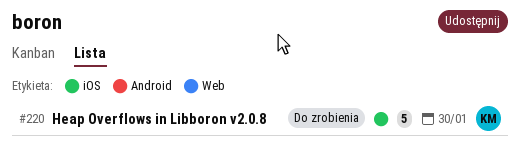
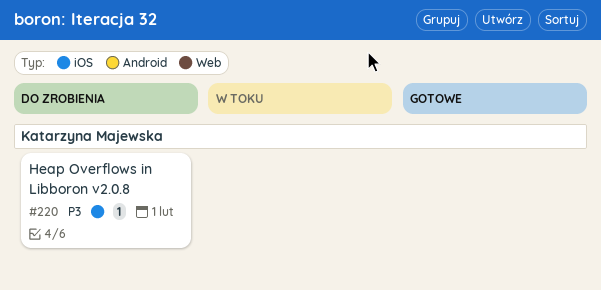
#220, estimate: 5 -> 1
#220, due: Jan 30 -> Feb 1

